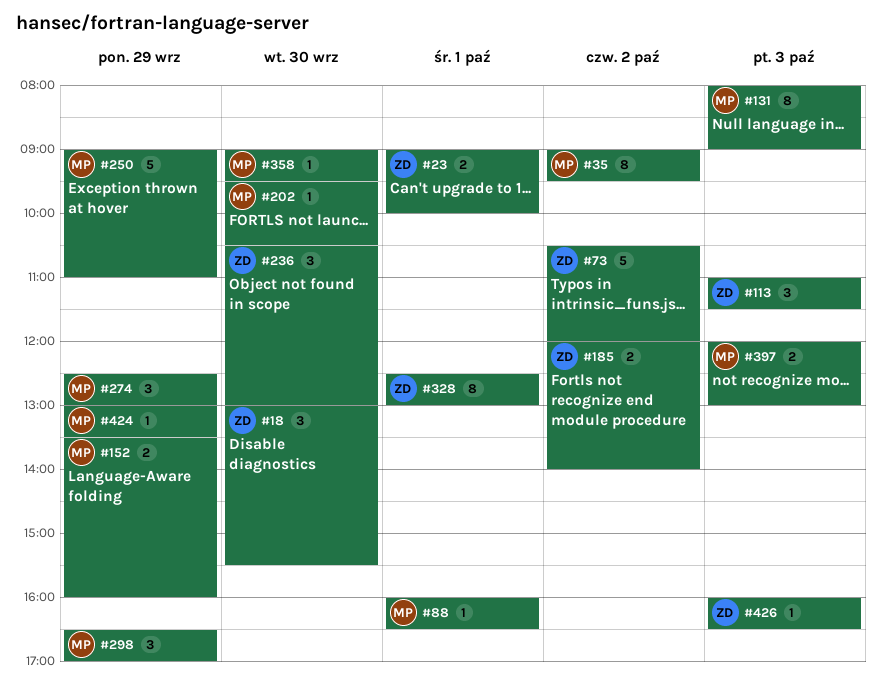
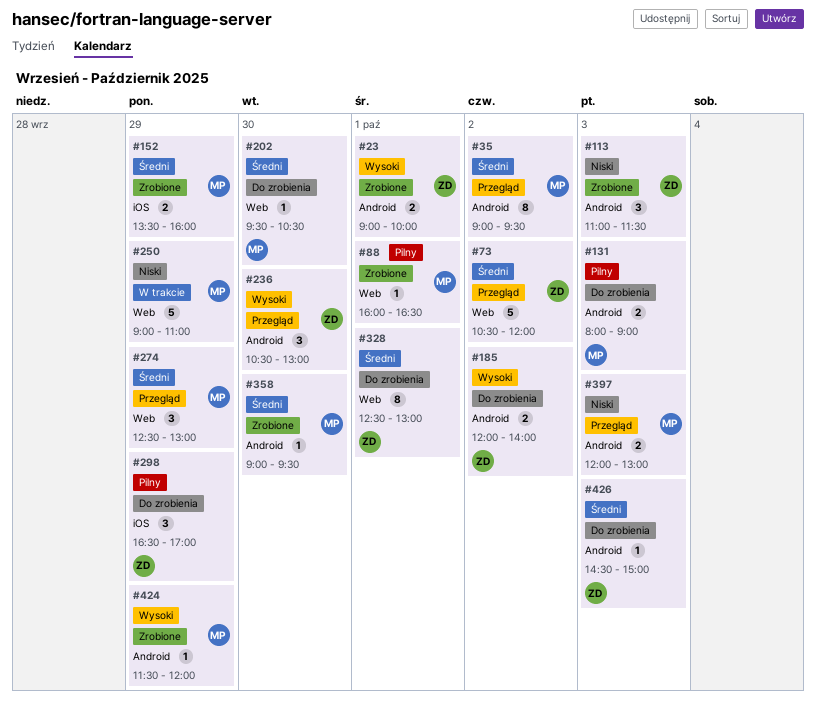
#18: present -> none
#131, estimate: 8 -> 2
#298, owner: MP -> ZD
#424, begins: 13:00 -> 11:30
#424, ends: 13:30 -> 12:00
#426, begins: 16:00 -> 14:30
#426, ends: 16:30 -> 15:00

